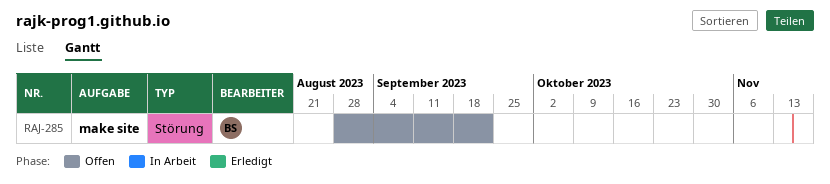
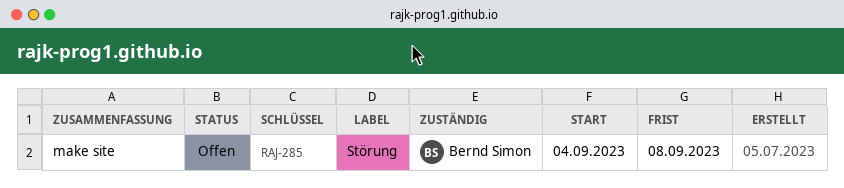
RAJ-285, start: Aug 28 -> Sep 4
RAJ-285, due: Sep 22 -> Sep 8

